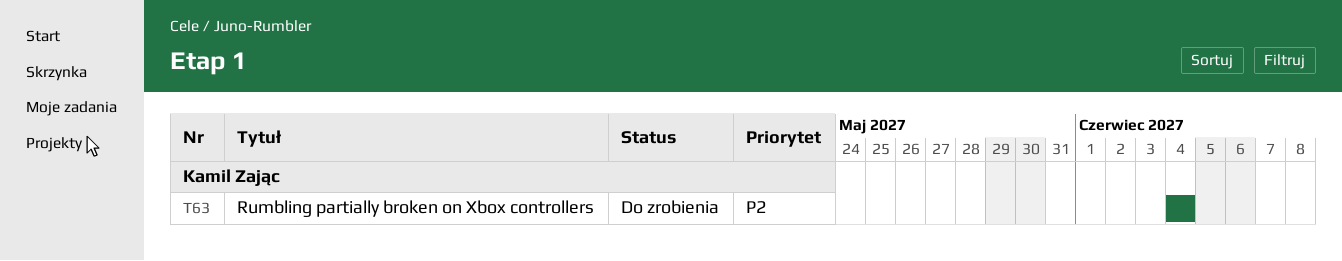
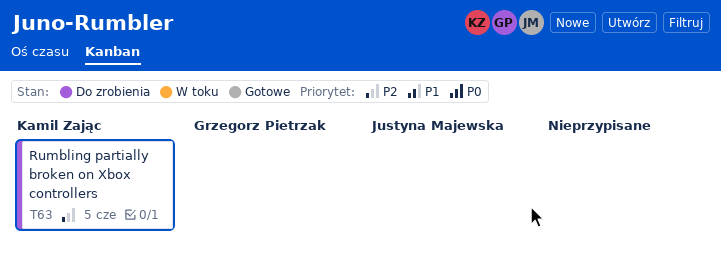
T63, due: Jun 4 -> Jun 5

